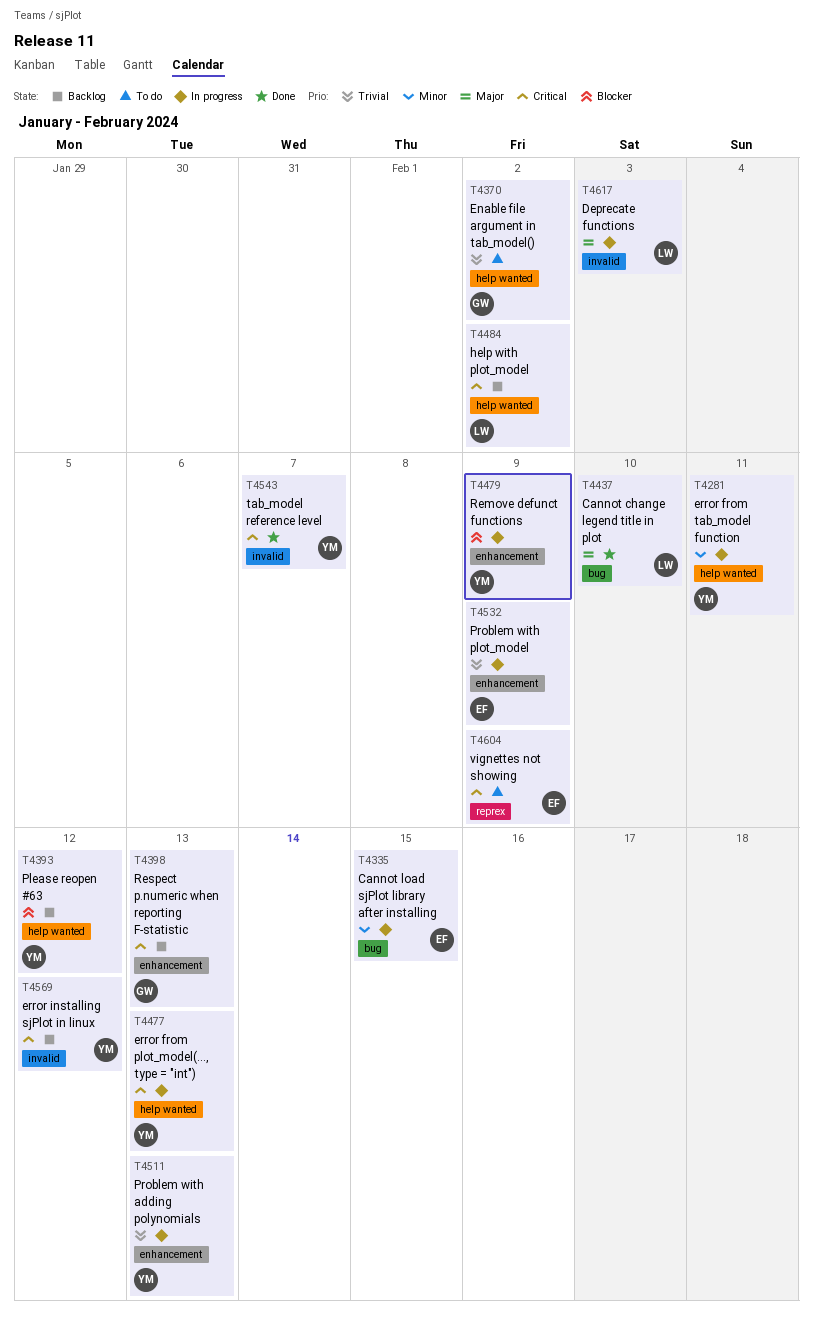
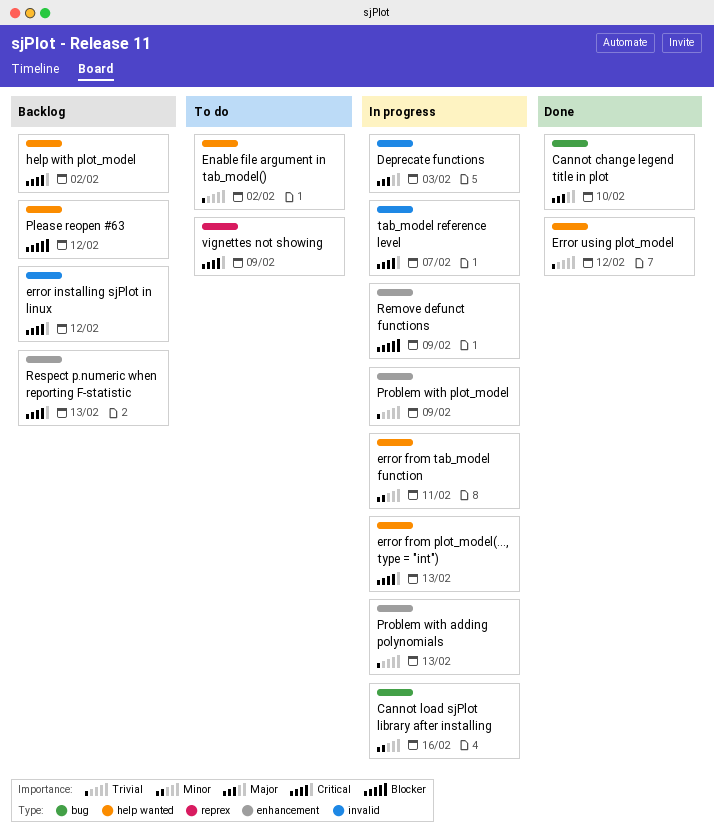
Cannot load sjPlot library after installing, due: Feb 15 -> Feb 16
Error using plot_model: none -> present
tab_model reference level, status: Done -> In progress

